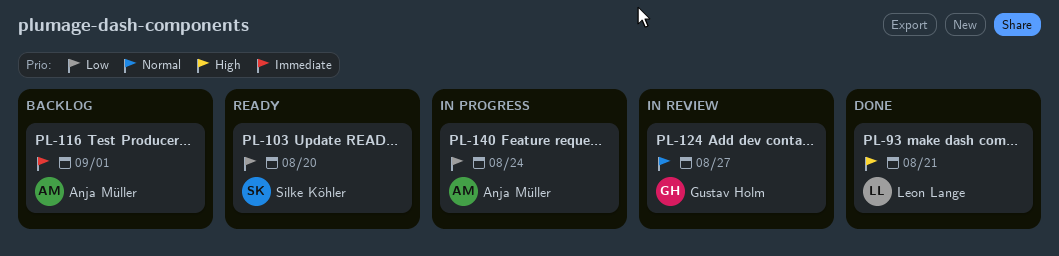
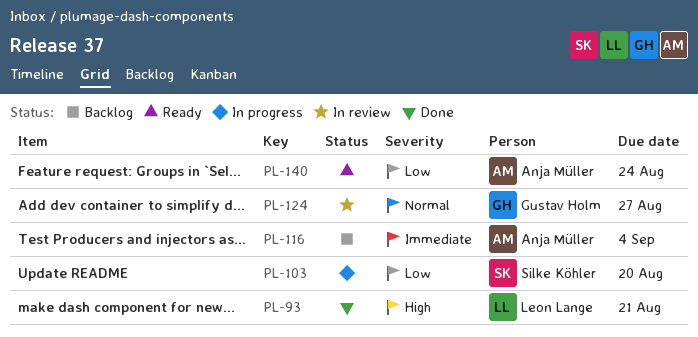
PL-103, status: Ready -> In progress
PL-116, due: Sep 1 -> Sep 4
PL-140, status: In progress -> Ready

